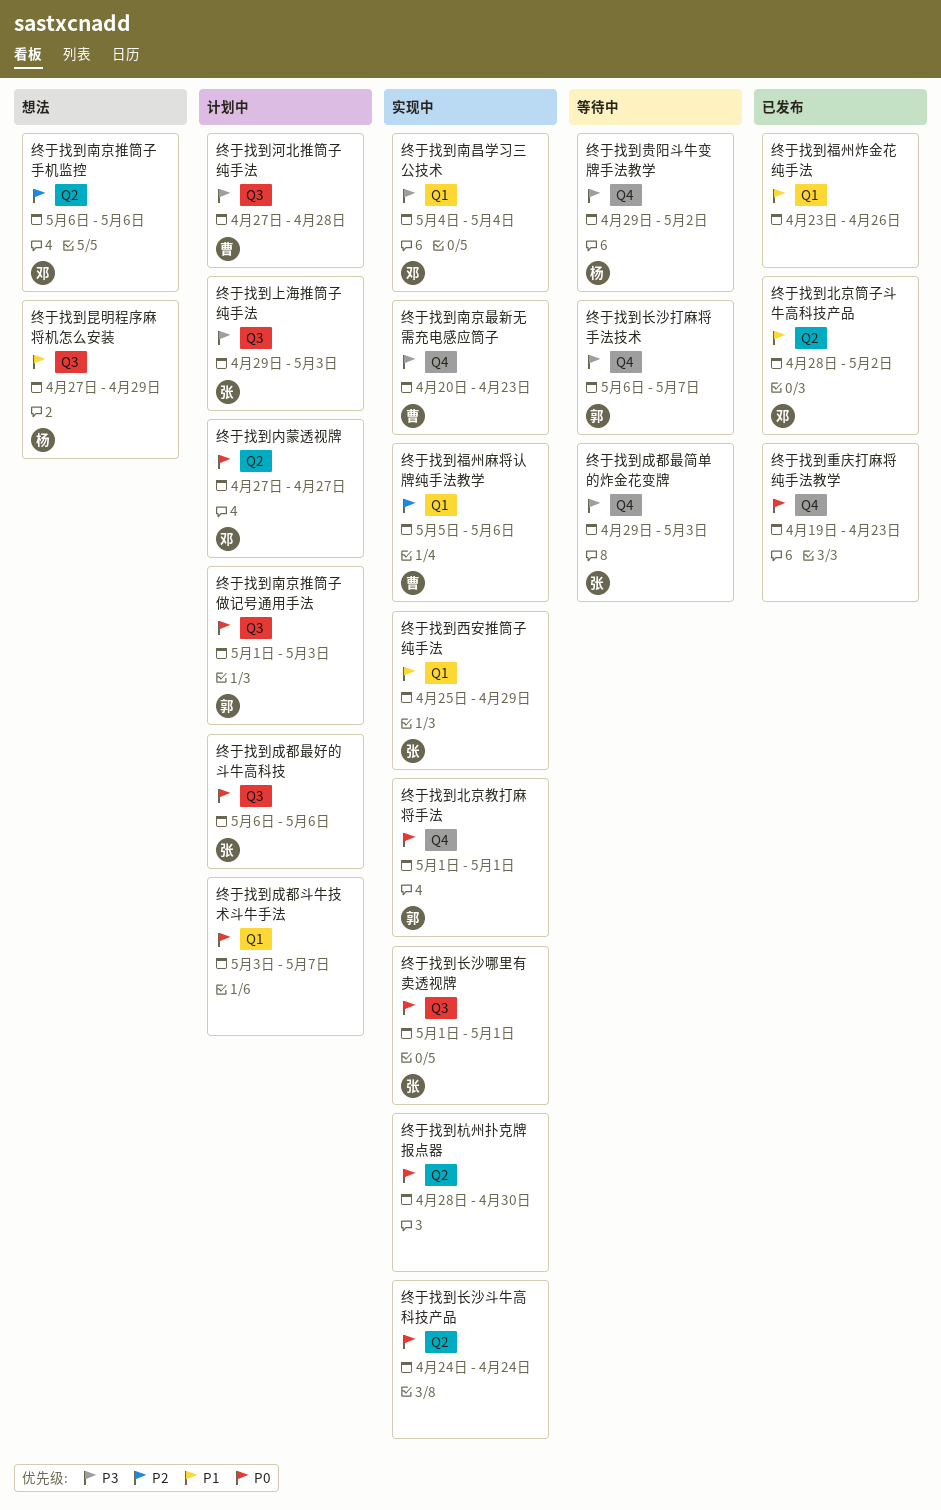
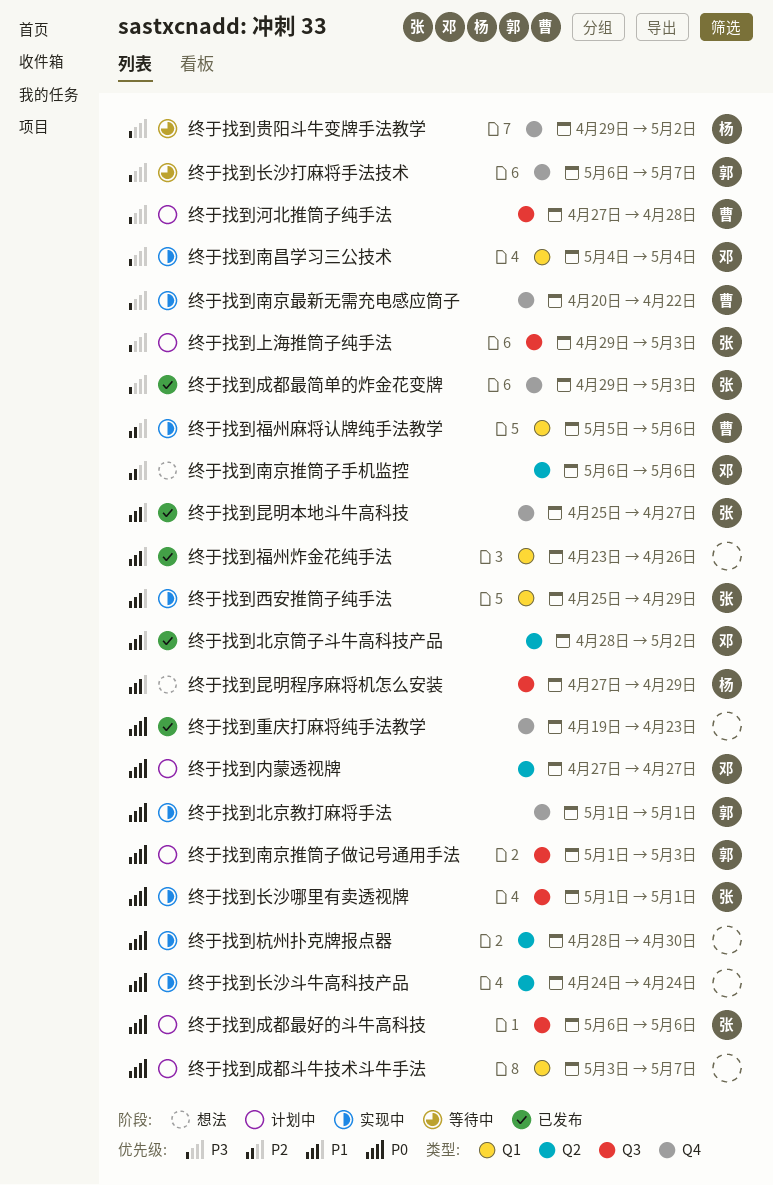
终于找到南京最新无需充电感应筒子, due: Apr 23 -> Apr 22
终于找到成都最简单的炸金花变牌, status: 等待中 -> 已发布
终于找到昆明本地斗牛高科技: none -> present

